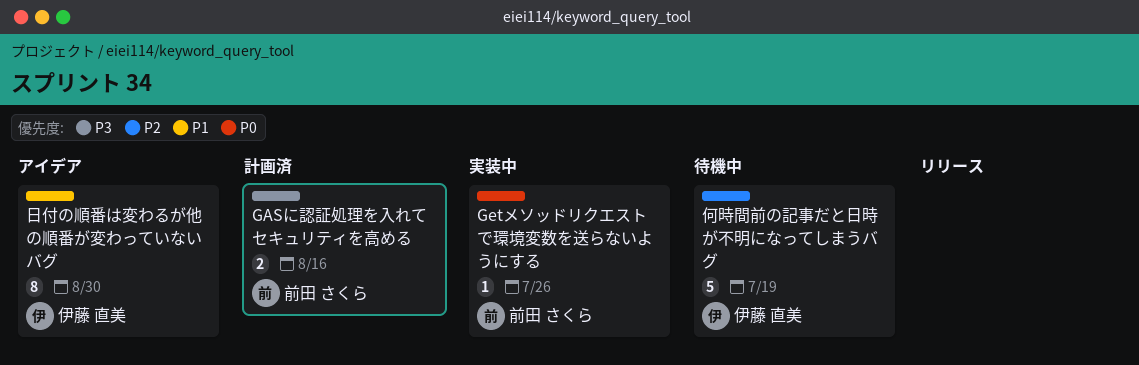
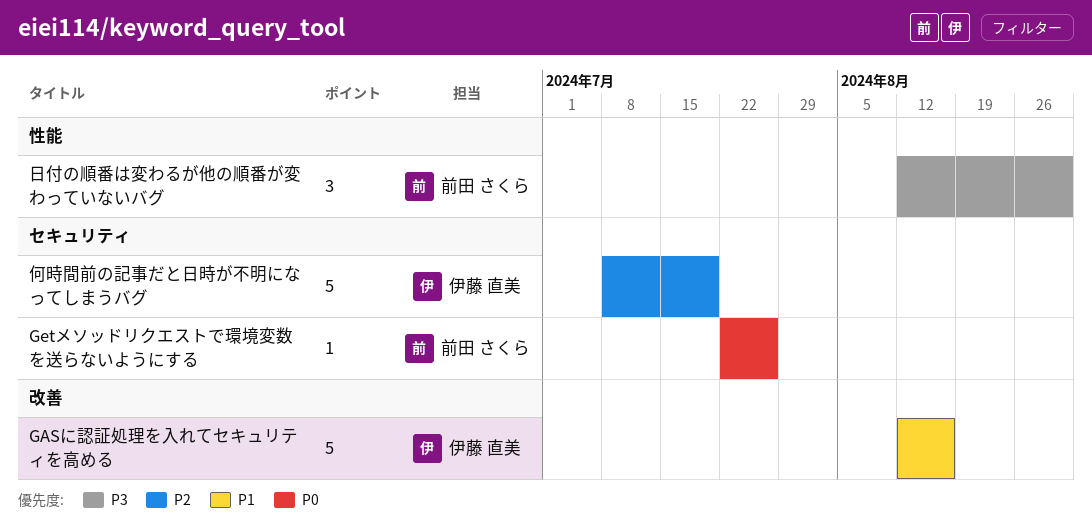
GASに認証処理を入れてセキュリティを高める, owner: 前田 さくら -> 伊藤 直美
GASに認証処理を入れてセキュリティを高める, priority: P3 -> P1
GASに認証処理を入れてセキュリティを高める, estimate: 2 -> 5
日付の順番は変わるが他の順番が変わっていないバグ, owner: 伊藤 直美 -> 前田 さくら
日付の順番は変わるが他の順番が変わっていないバグ, priority: P1 -> P3
日付の順番は変わるが他の順番が変わっていないバグ, estimate: 8 -> 3

